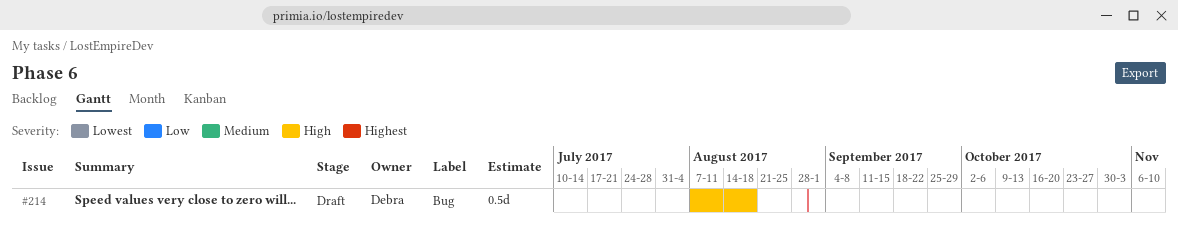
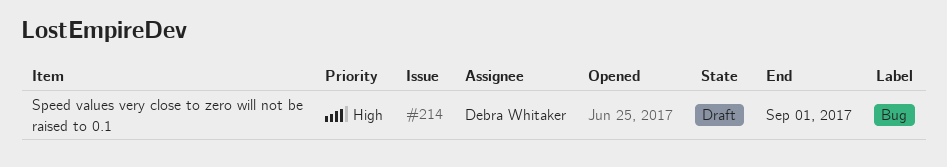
#214, due: Aug 18 -> Sep 1

